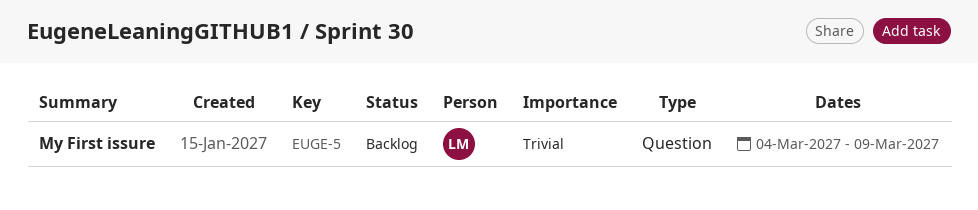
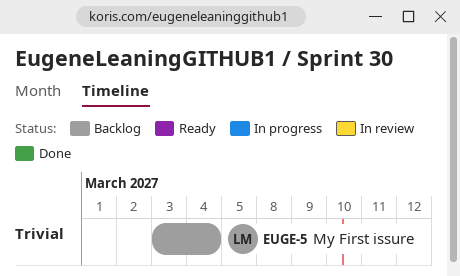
EUGE-5, start: Mar 4 -> Mar 3
EUGE-5, due: Mar 9 -> Mar 4

